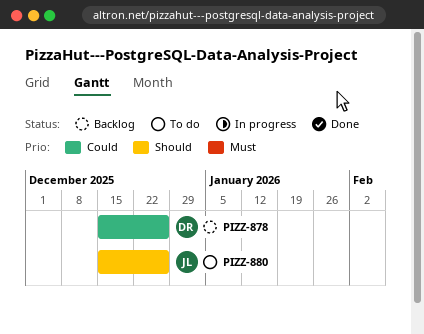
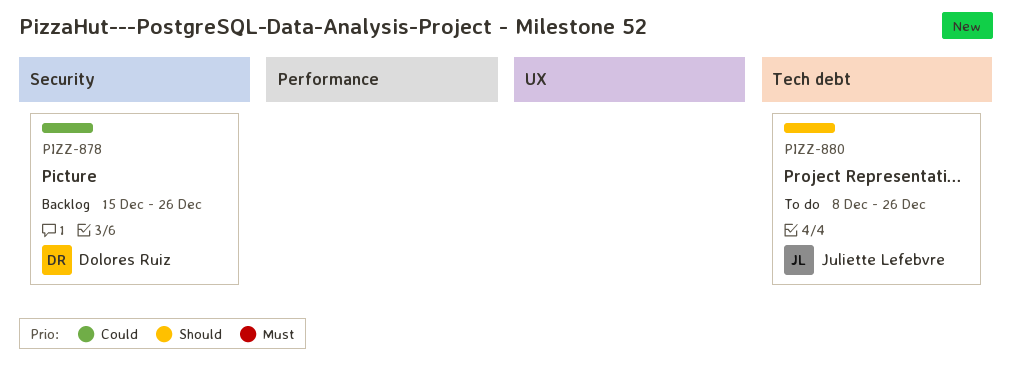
PIZZ-880, start: Dec 15 -> Dec 8

